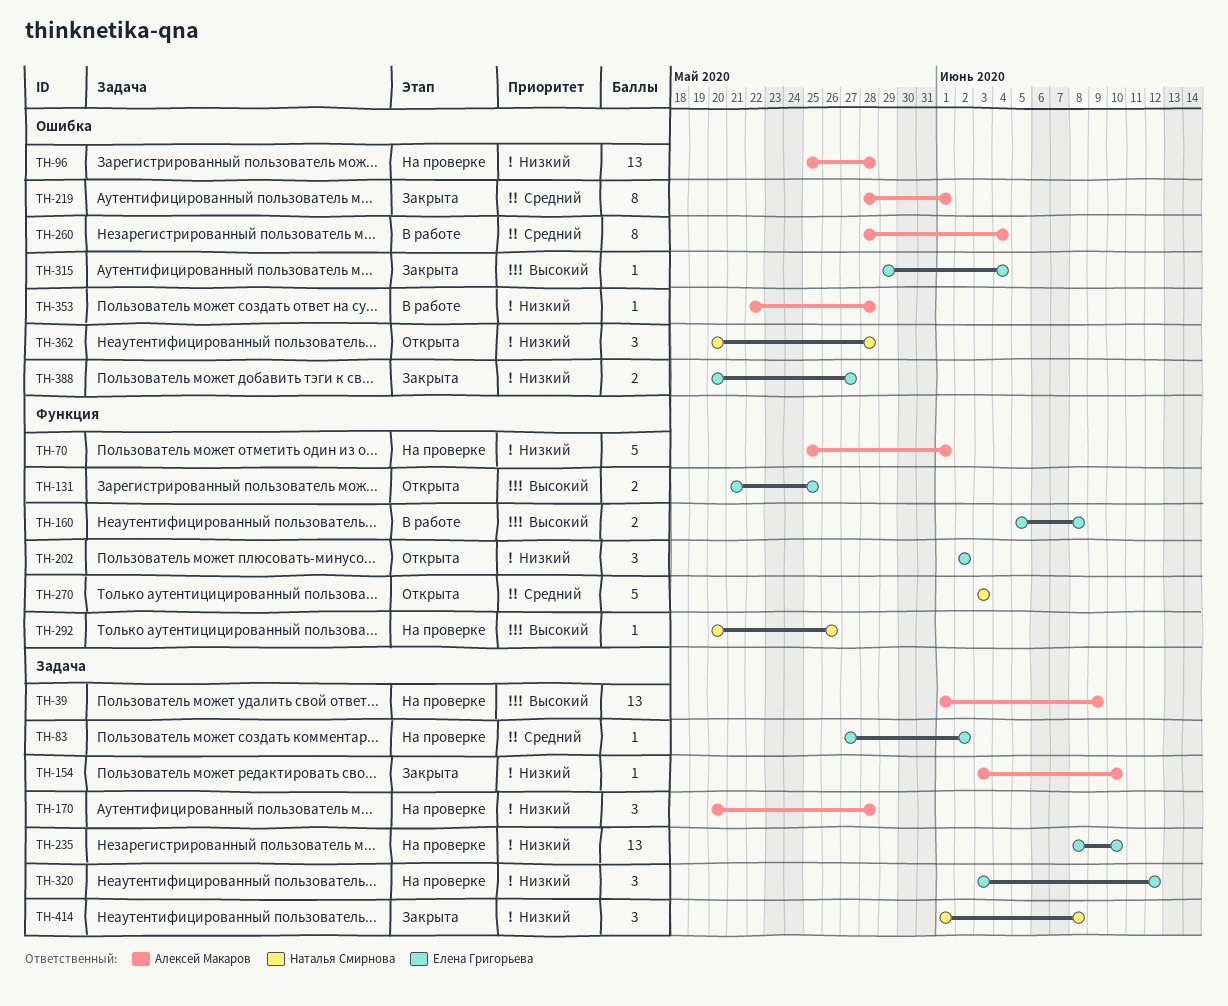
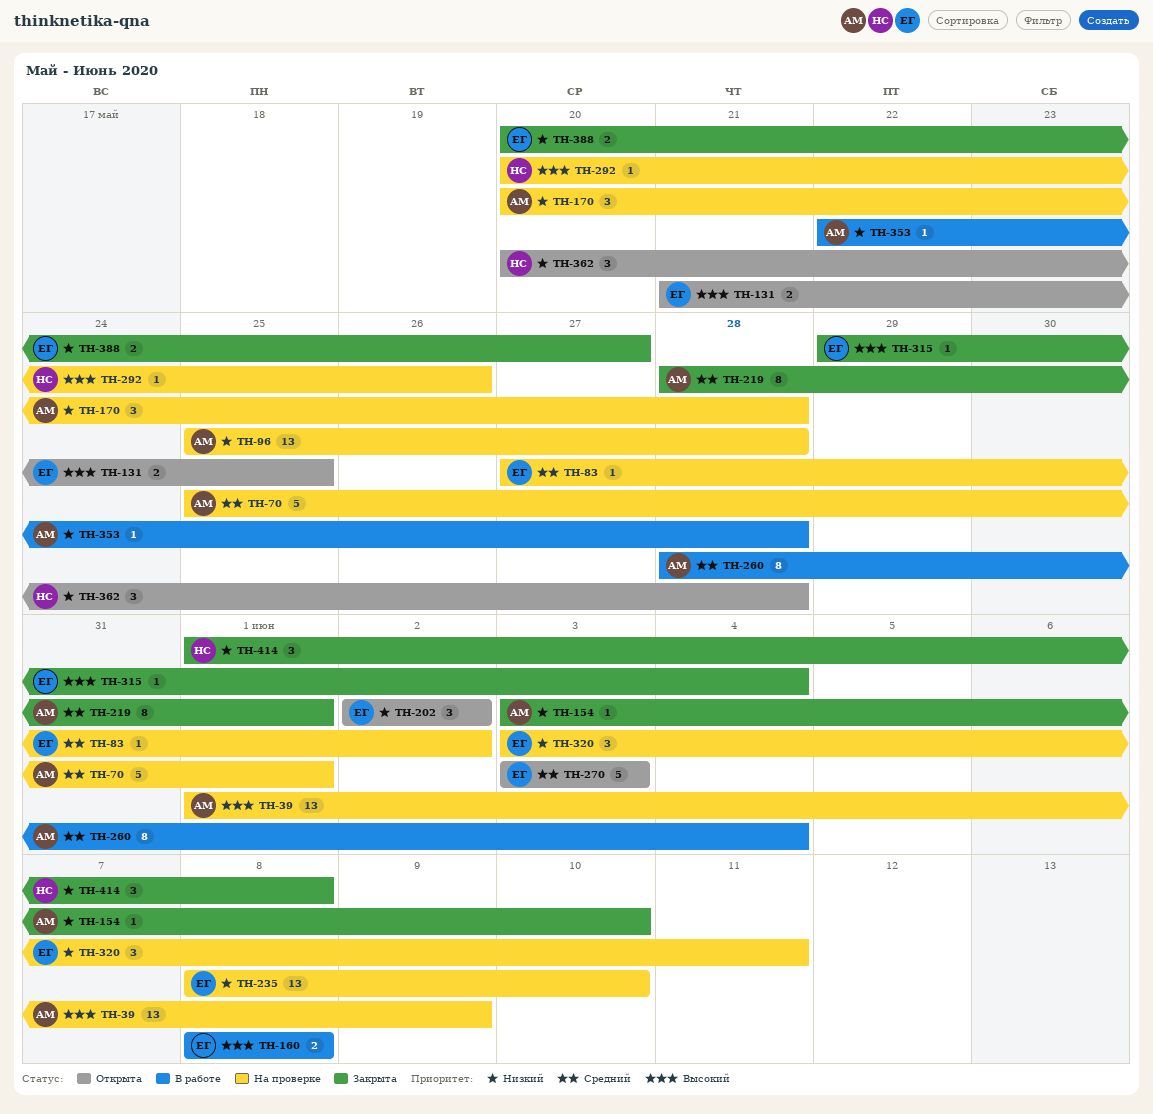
TH-70, priority: Низкий -> Средний
TH-160, start: Jun 5 -> Jun 8
TH-270, owner: Наталья Смирнова -> Елена Григорьева
TH-320, due: Jun 12 -> Jun 11

